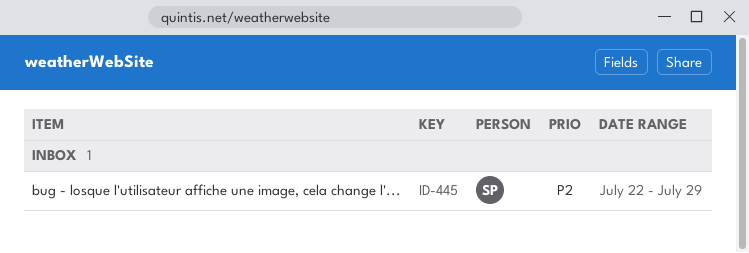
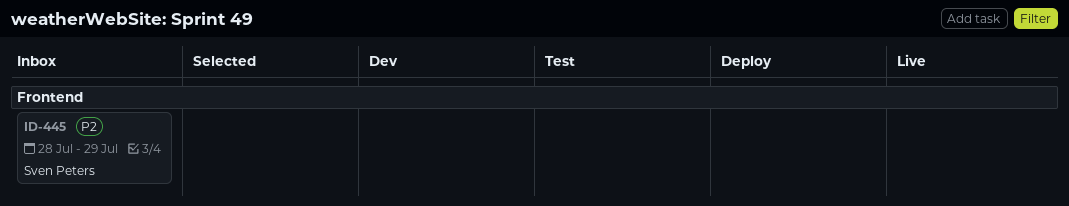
ID-445, start: Jul 22 -> Jul 28

